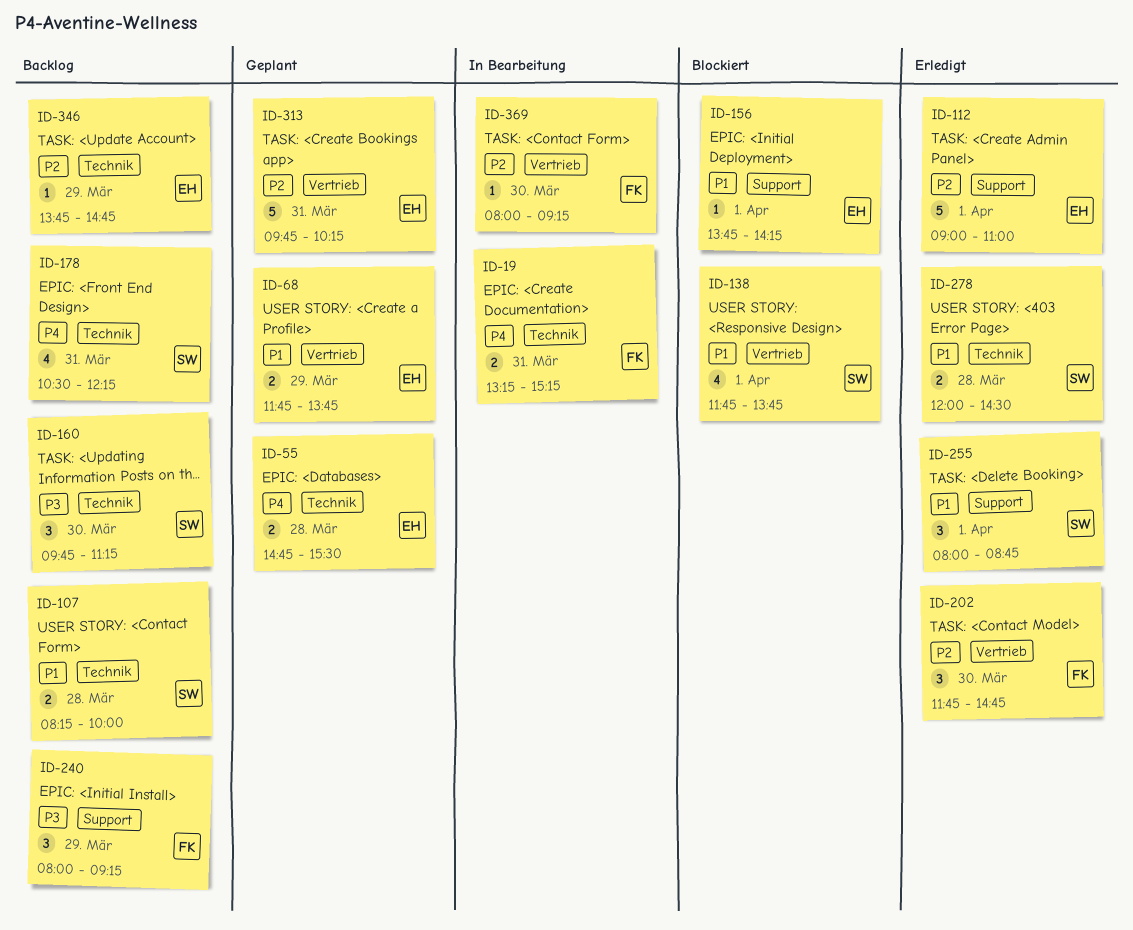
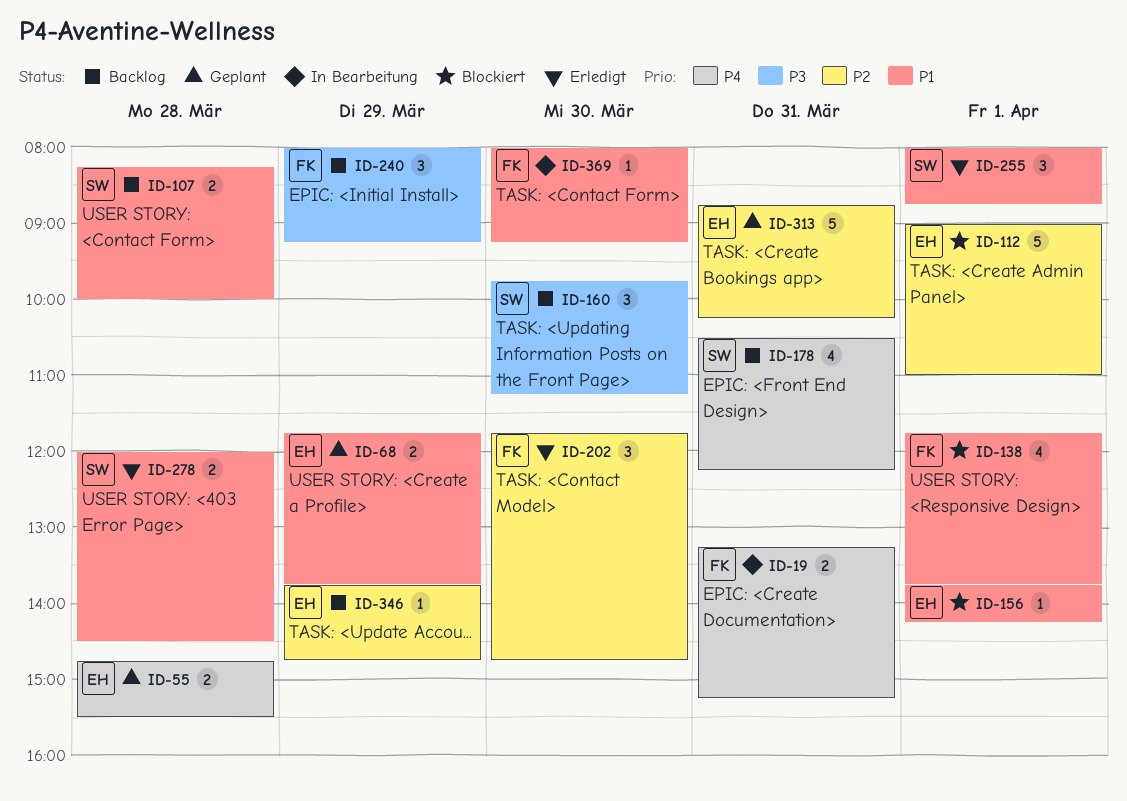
ID-112, status: Erledigt -> Blockiert
ID-138, owner: SW -> FK
ID-313, begins: 09:45 -> 08:45
ID-369, priority: P2 -> P1

